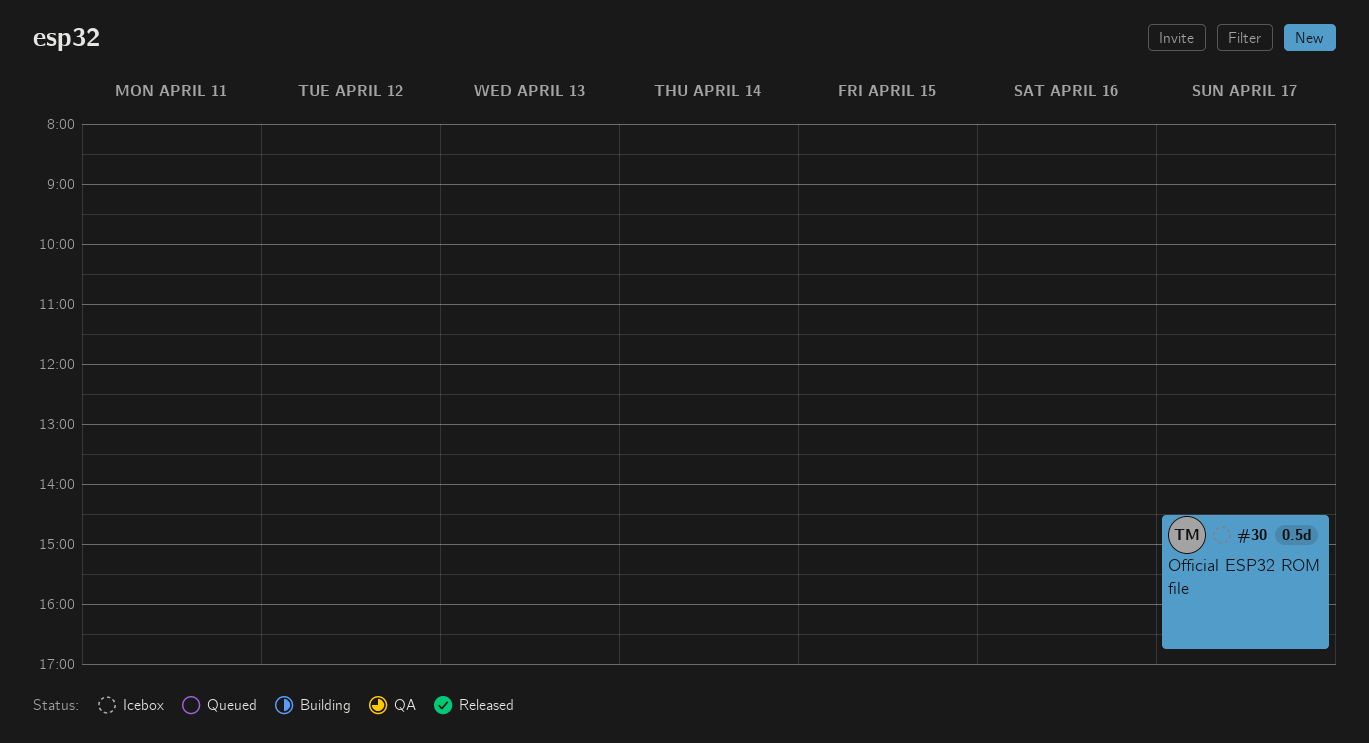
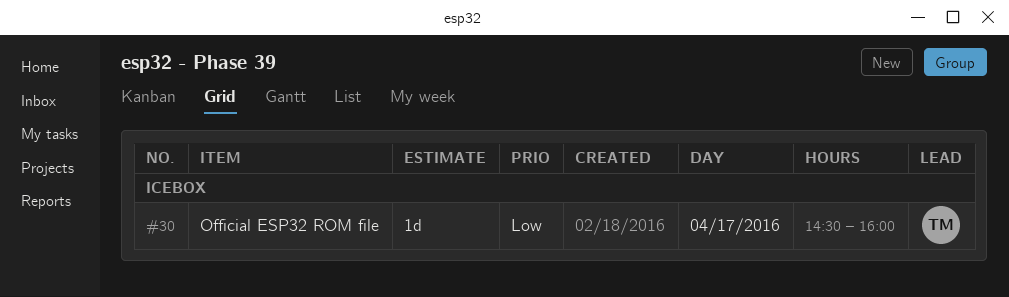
#30, estimate: 0.5d -> 1d
#30, ends: 16:45 -> 16:00

